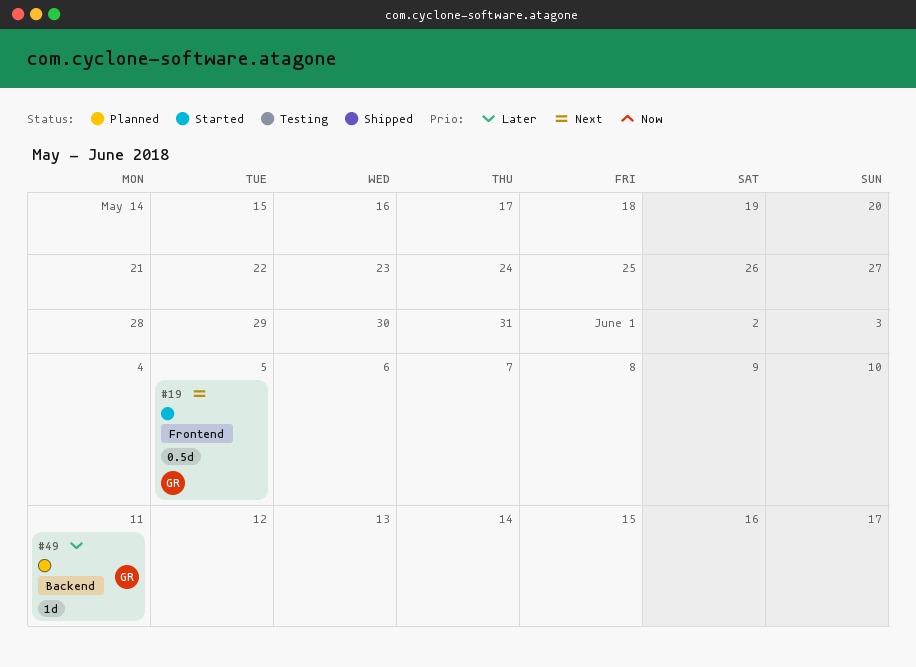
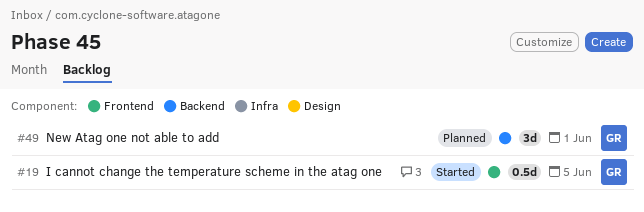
#49, estimate: 1d -> 3d
#49, due: Jun 11 -> Jun 1

